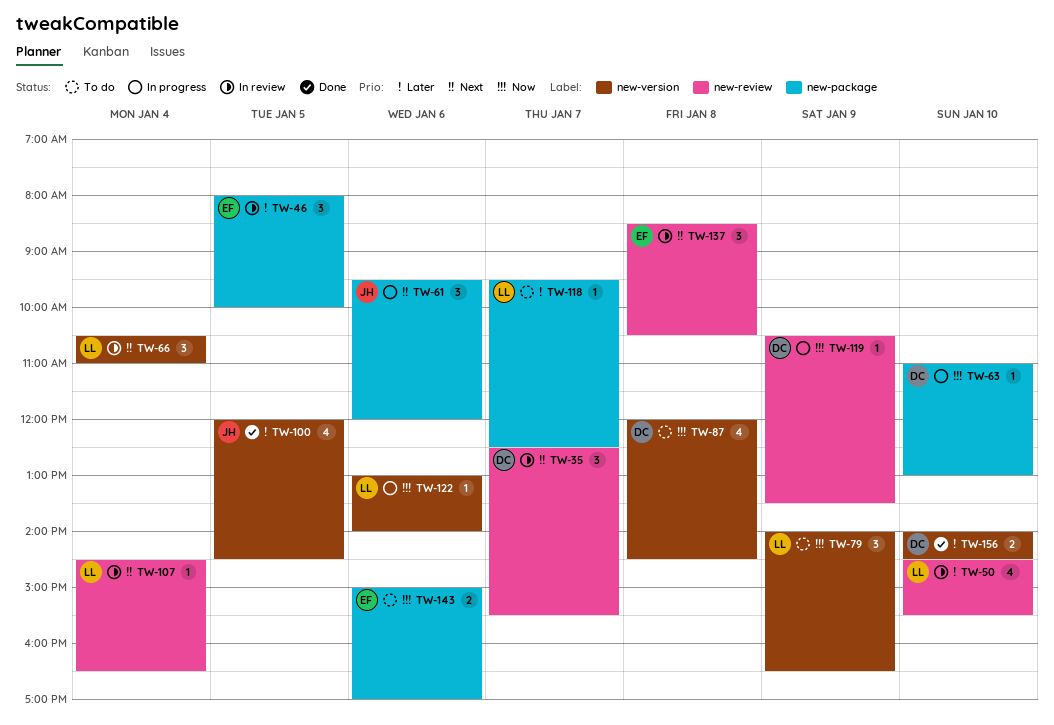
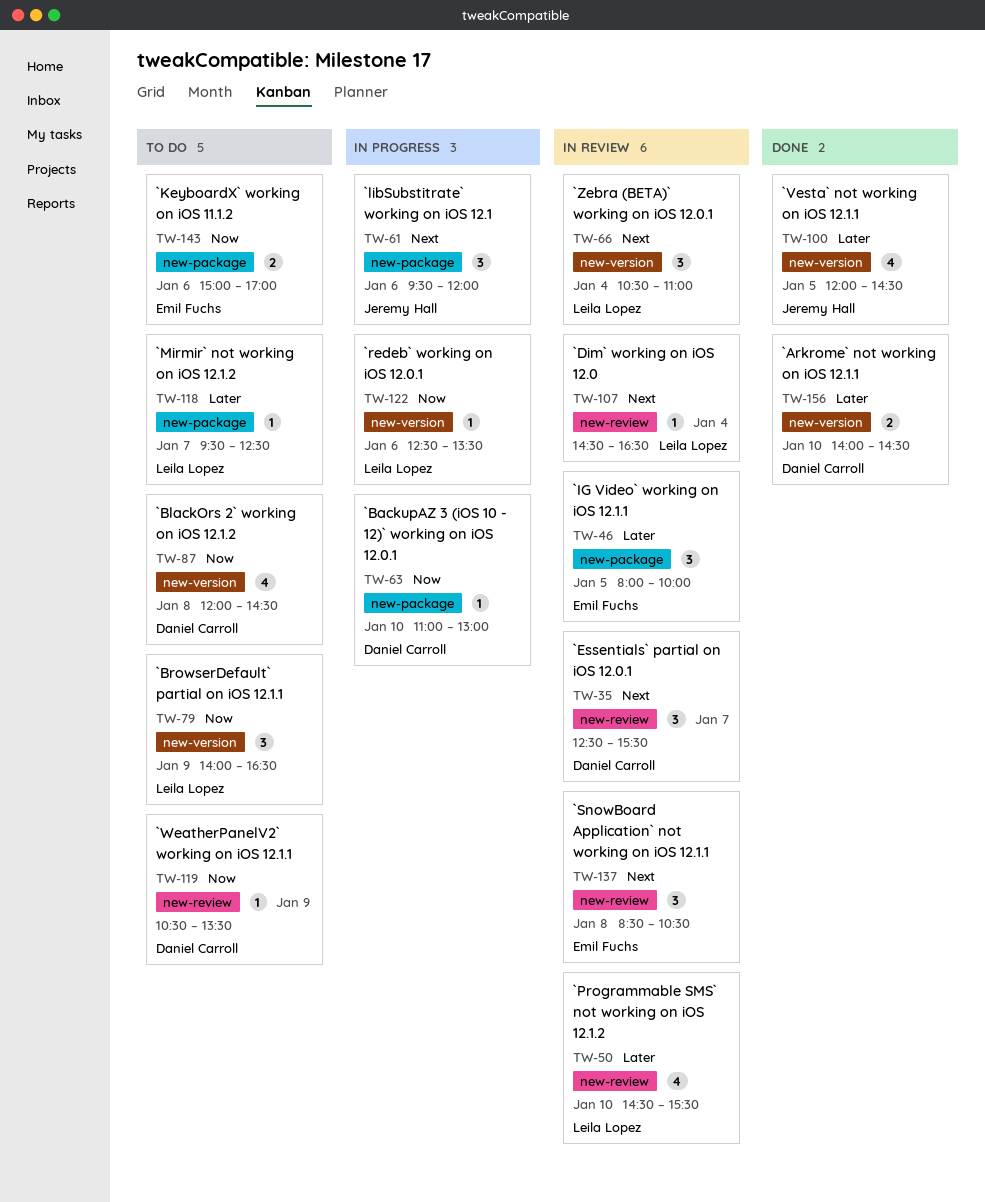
TW-119, status: In progress -> To do
TW-122, begins: 13:00 -> 12:30
TW-122, ends: 14:00 -> 13:30

